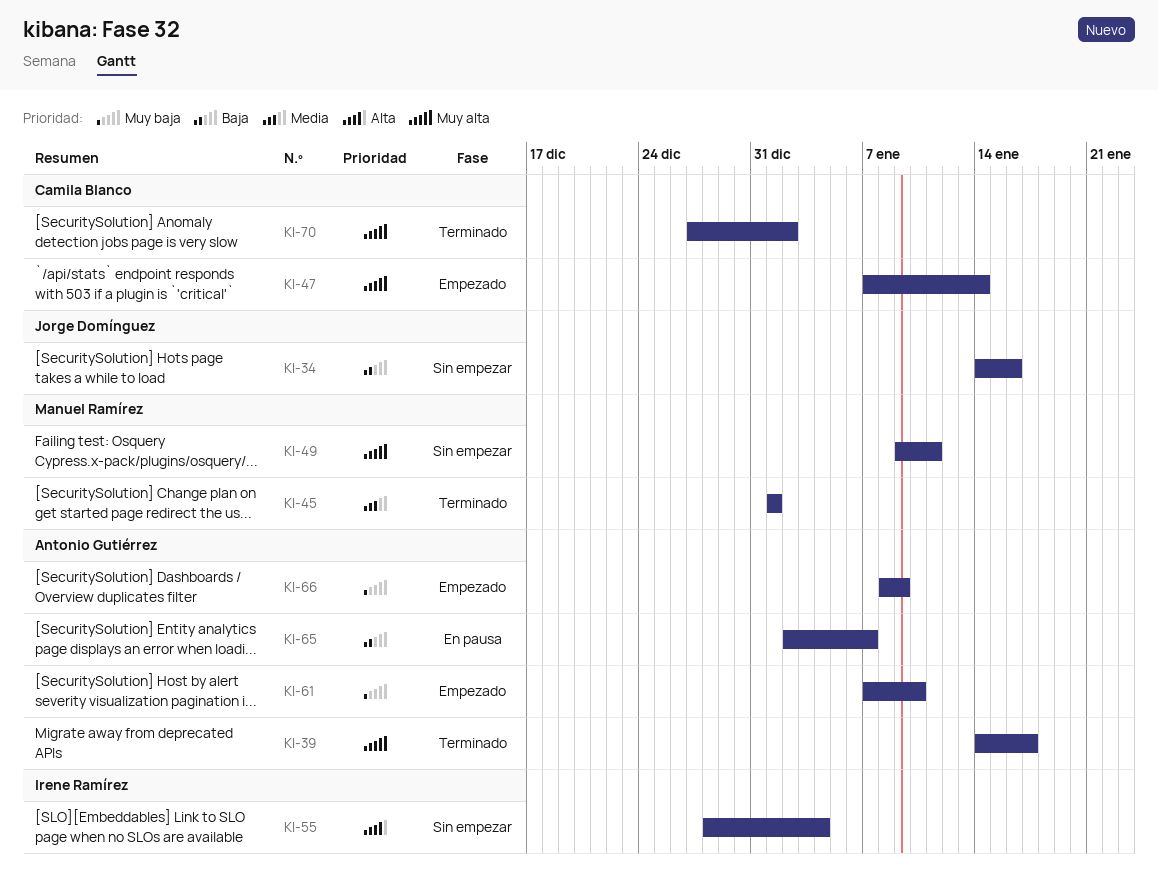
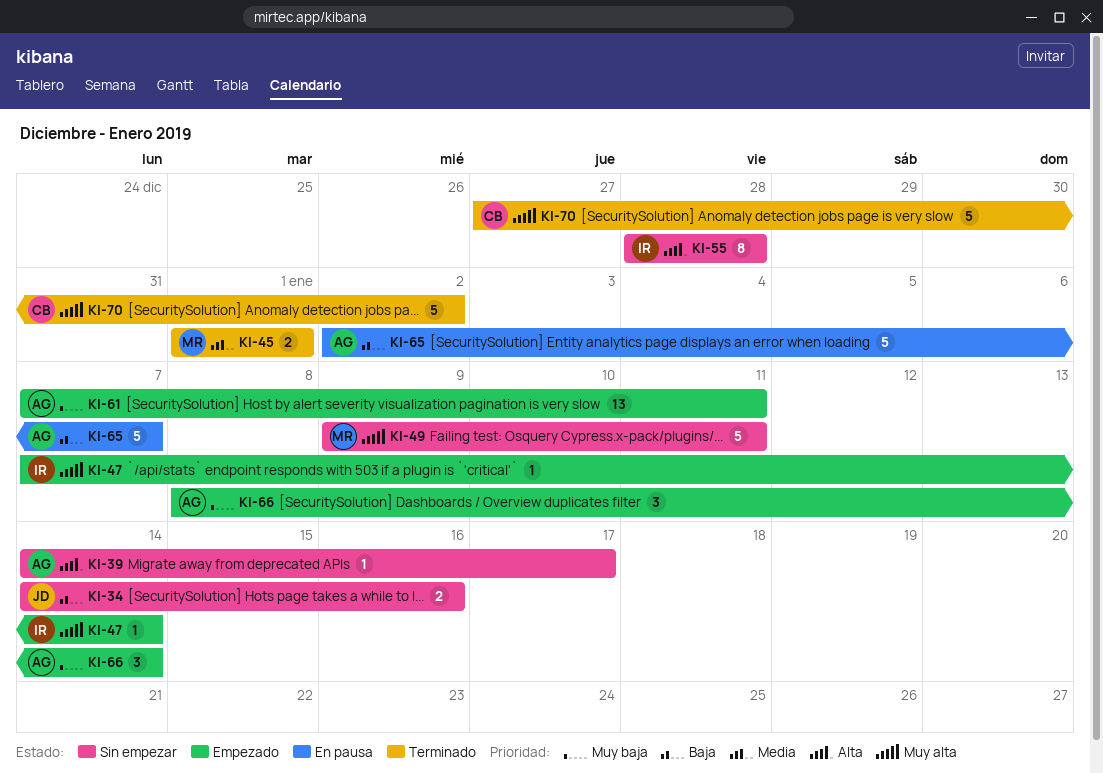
KI-39, status: Terminado -> Sin empezar
KI-39, priority: Muy alta -> Alta
KI-47, owner: Camila Blanco -> Irene Ramírez
KI-55, due: Jan 4 -> Dec 28
KI-61, due: Jan 10 -> Jan 11
KI-66, due: Jan 9 -> Jan 14

